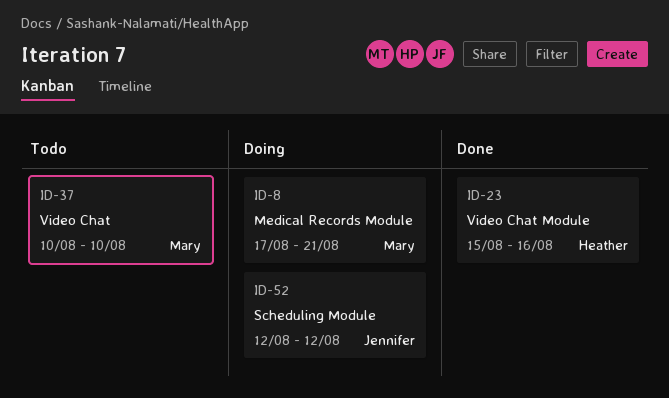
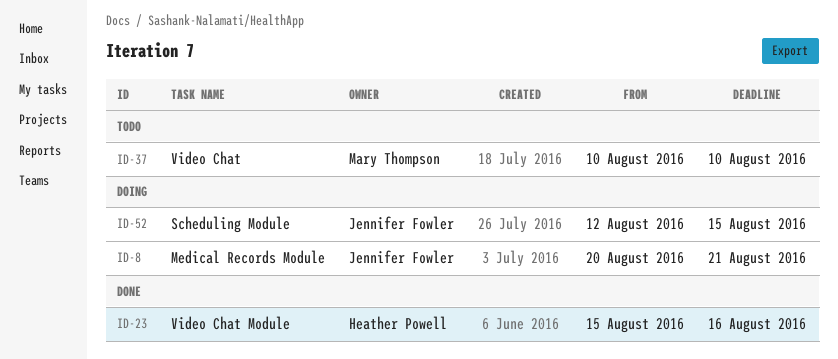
ID-8, owner: Mary Thompson -> Jennifer Fowler
ID-8, start: Aug 17 -> Aug 20
ID-52, due: Aug 12 -> Aug 15

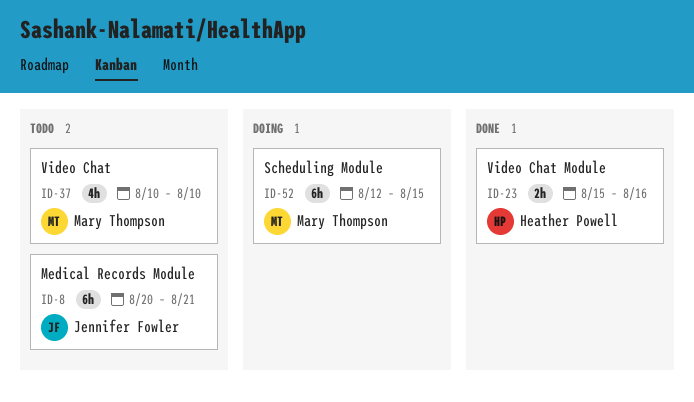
ID-8, status: Doing -> Todo
ID-52, owner: Jennifer Fowler -> Mary Thompson

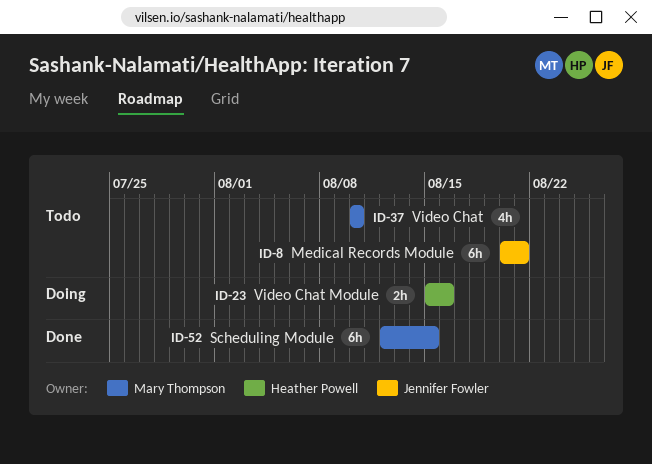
ID-23, status: Done -> Doing
ID-52, status: Doing -> Done

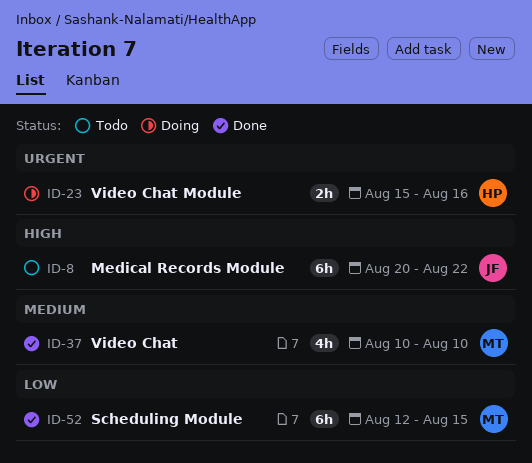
ID-8, due: Aug 21 -> Aug 22
ID-37, status: Todo -> Done

